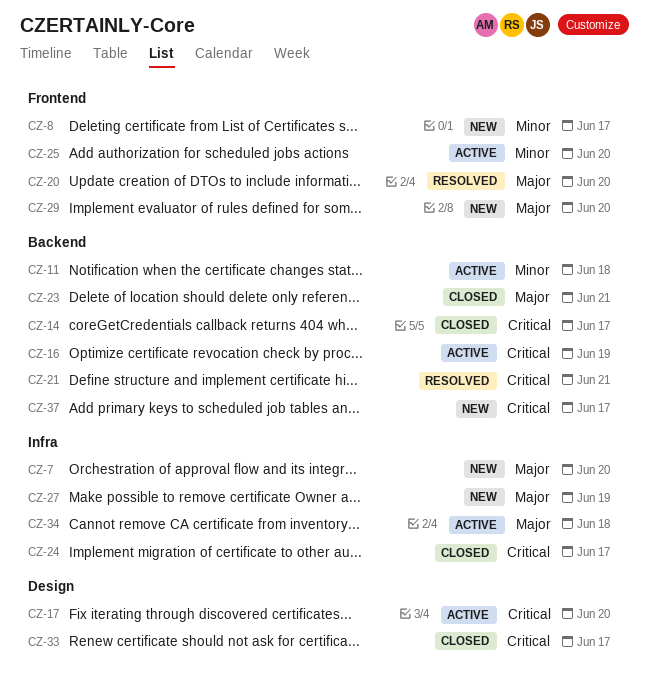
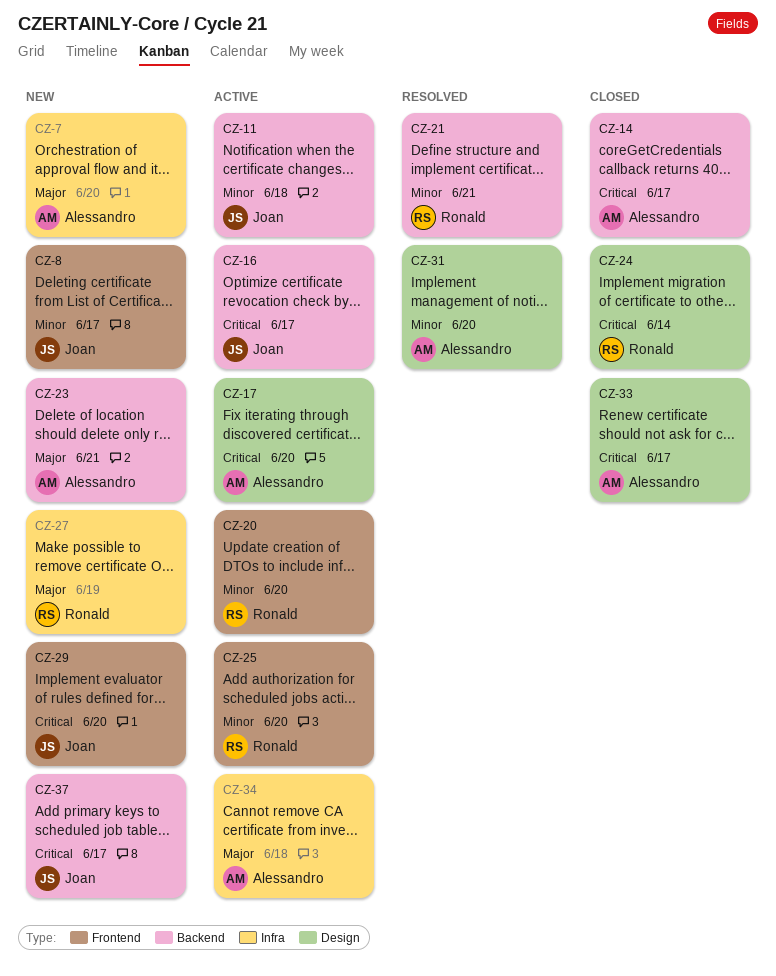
CZ-16, due: Jun 19 -> Jun 17
CZ-20, status: Resolved -> Active
CZ-20, priority: Major -> Minor
CZ-21, priority: Critical -> Minor
CZ-23, status: Closed -> New
CZ-24, label: Infra -> Design
CZ-24, due: Jun 17 -> Jun 14
CZ-29, priority: Major -> Critical
CZ-31: none -> present

